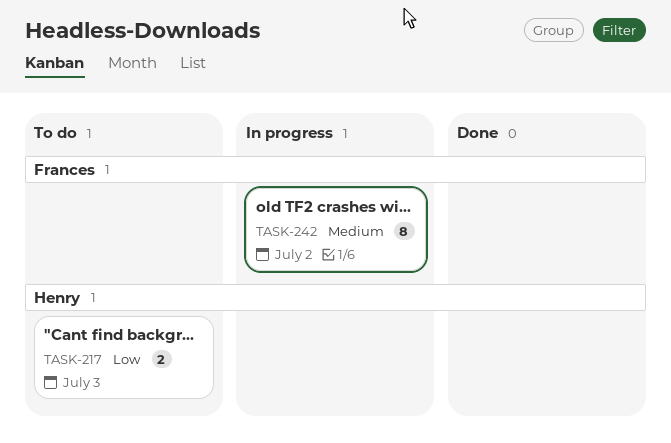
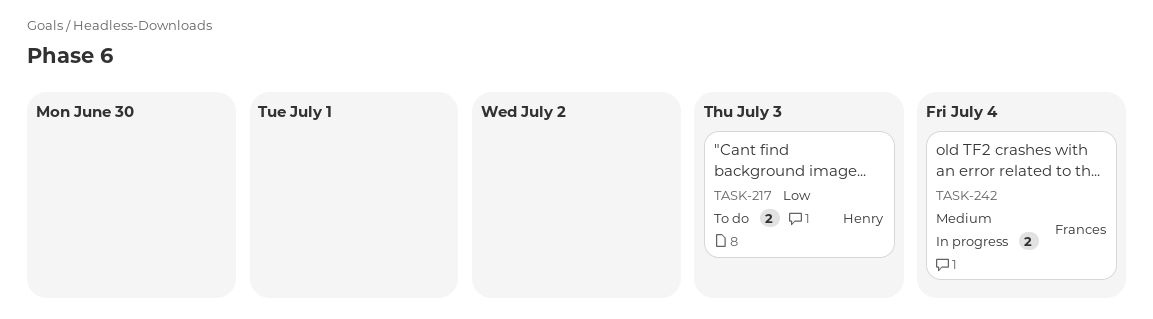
TASK-242, estimate: 8 -> 2
TASK-242, due: Jul 2 -> Jul 4

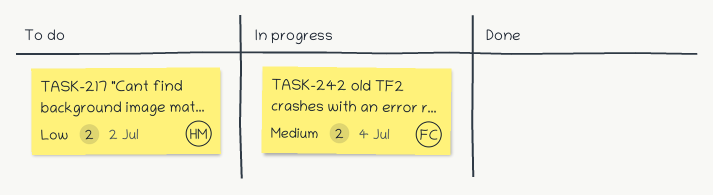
TASK-217, due: Jul 3 -> Jul 2

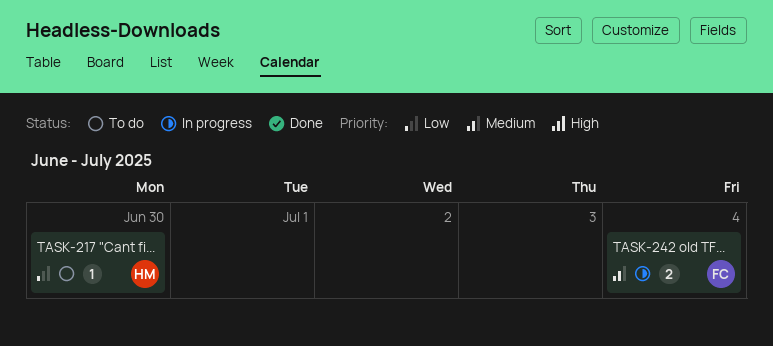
TASK-217, estimate: 2 -> 1
TASK-217, due: Jul 2 -> Jun 30

